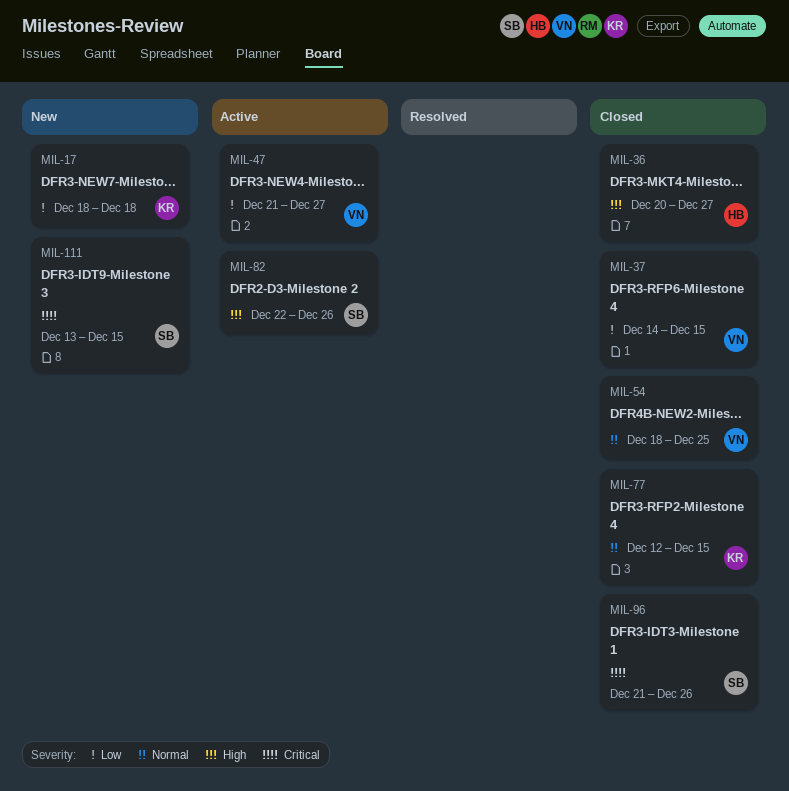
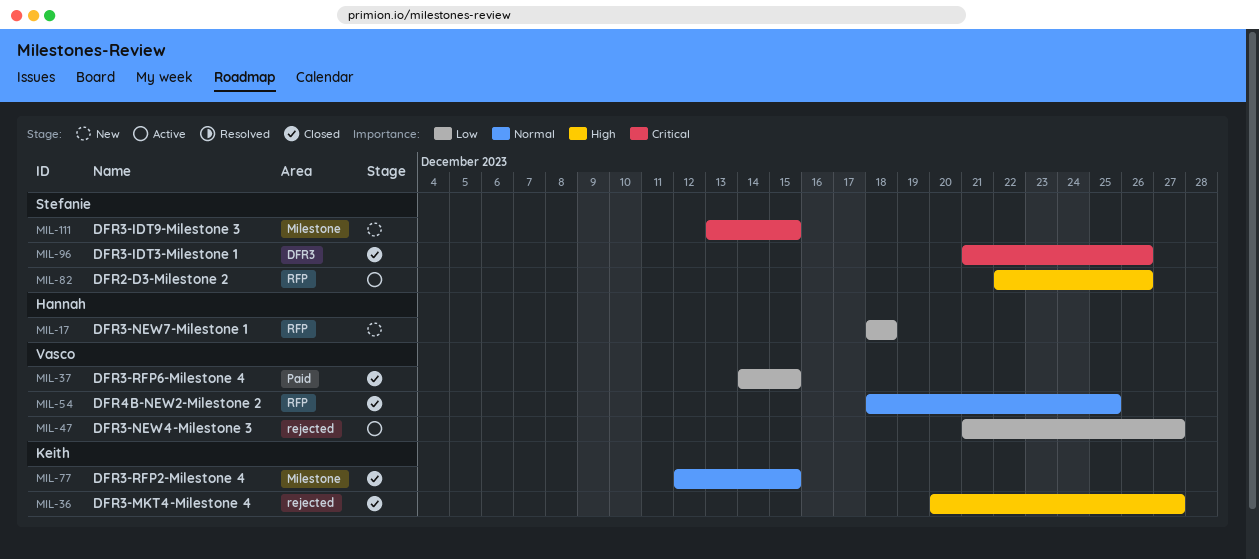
MIL-17, owner: Keith -> Hannah
MIL-36, owner: Hannah -> Keith

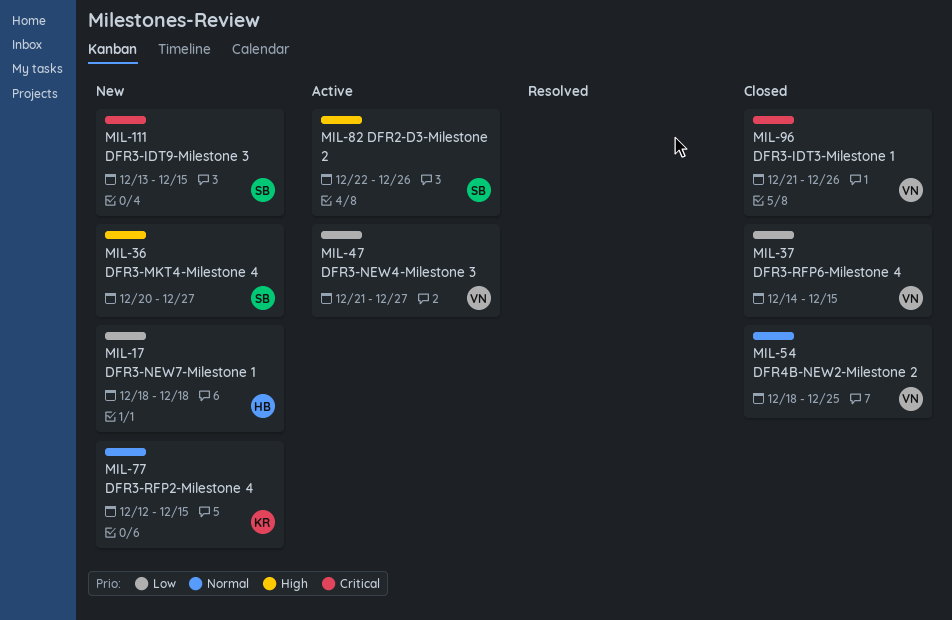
MIL-36, status: Closed -> New
MIL-36, owner: Keith -> Stefanie
MIL-77, status: Closed -> New
MIL-96, owner: Stefanie -> Vasco

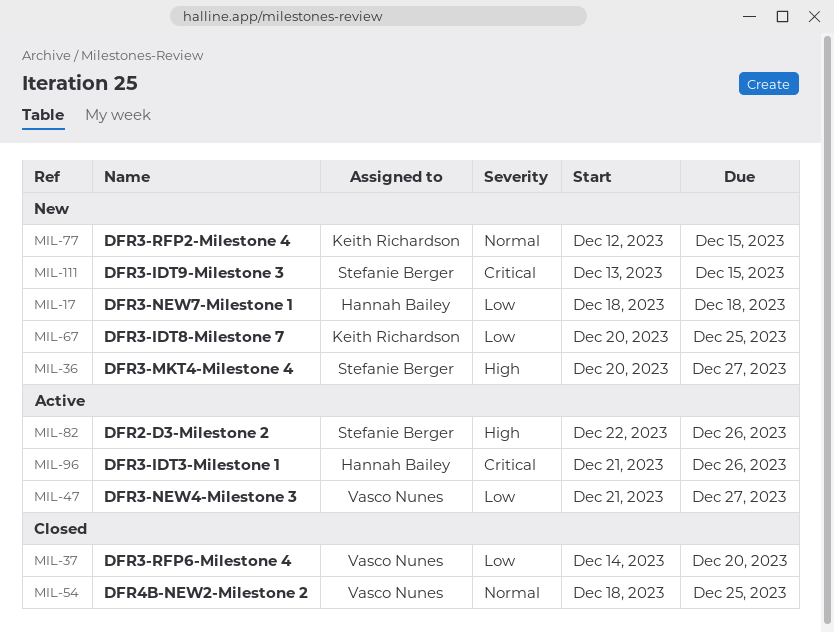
MIL-37, due: Dec 15 -> Dec 20
MIL-67: none -> present
MIL-96, status: Closed -> Active
MIL-96, owner: Vasco Nunes -> Hannah Bailey

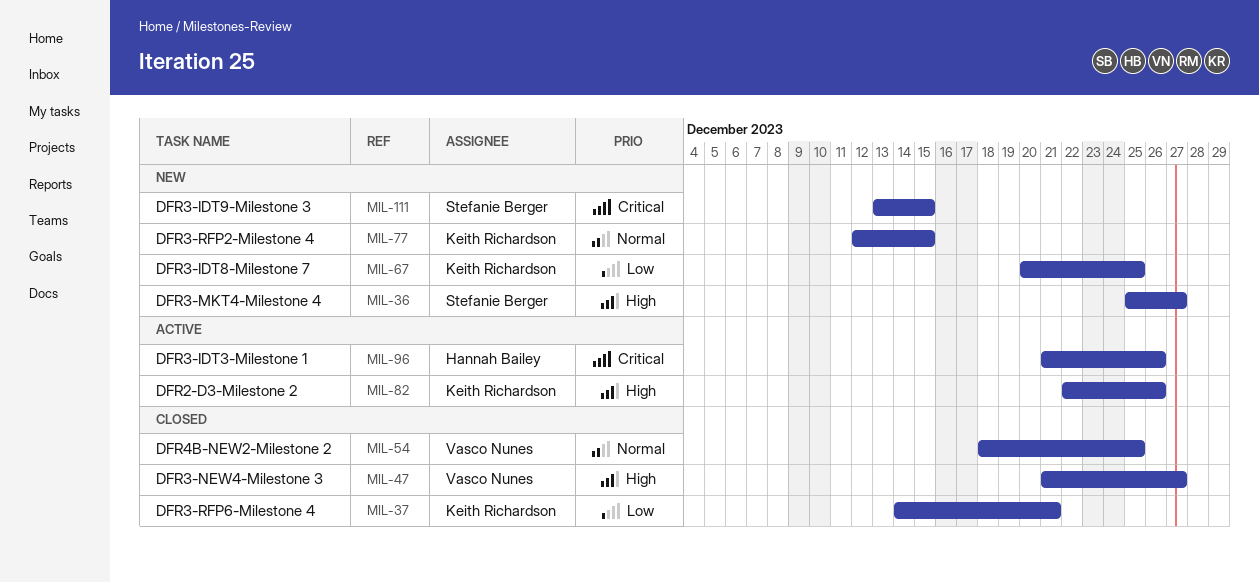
MIL-17: present -> none
MIL-36, start: Dec 20 -> Dec 25
MIL-37, owner: Vasco Nunes -> Keith Richardson
MIL-37, due: Dec 20 -> Dec 21
MIL-47, status: Active -> Closed
MIL-47, priority: Low -> High
MIL-82, owner: Stefanie Berger -> Keith Richardson

